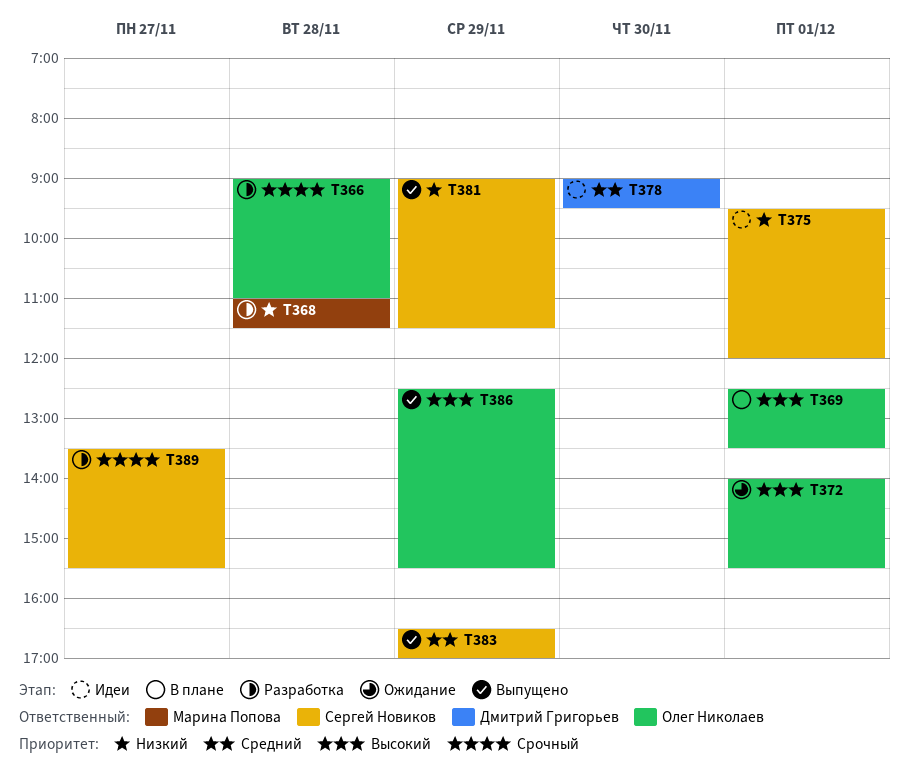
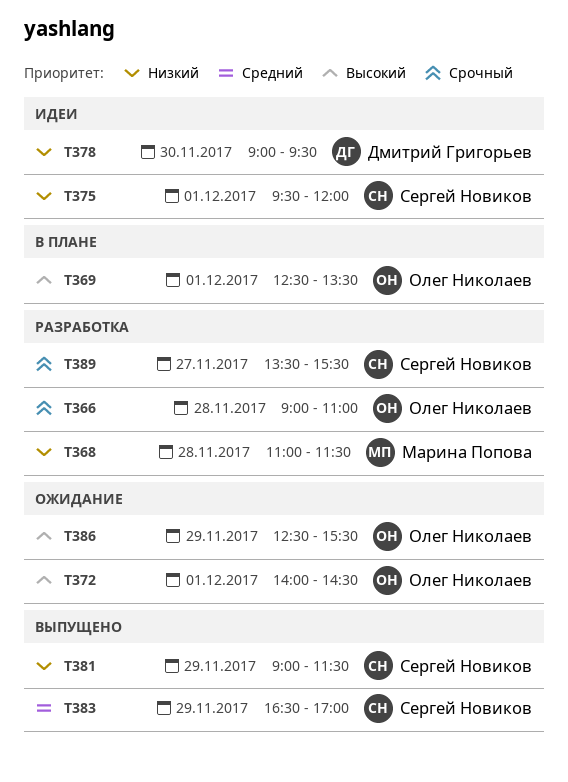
T372, ends: 15:30 -> 14:30
T378, priority: Средний -> Низкий
T386, status: Выпущено -> Ожидание

